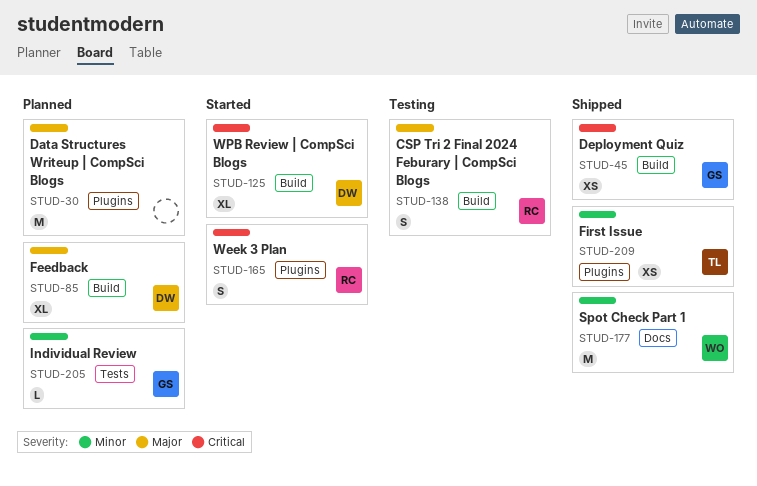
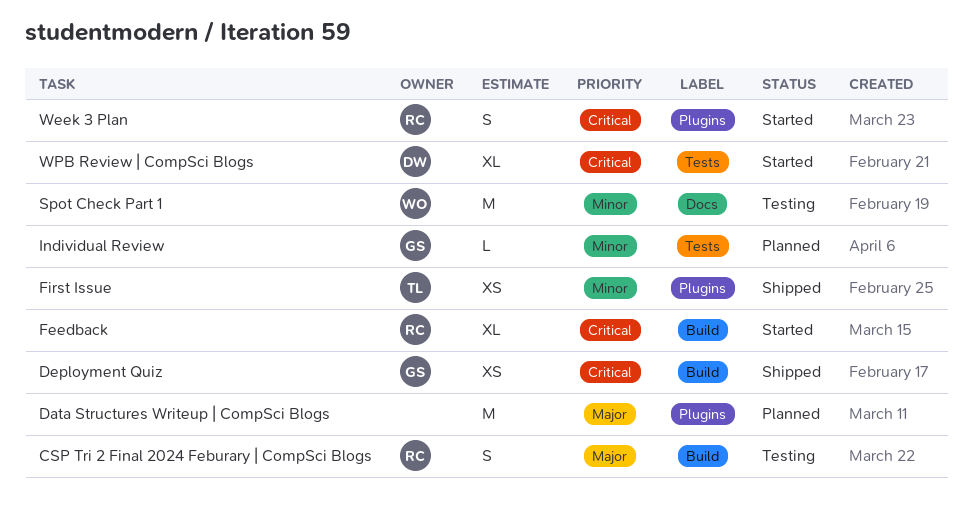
Feedback, status: Planned -> Started
Feedback, owner: DW -> RC
Feedback, priority: Major -> Critical
Spot Check Part 1, status: Shipped -> Testing
WPB Review | CompSci Blogs, label: Build -> Tests

